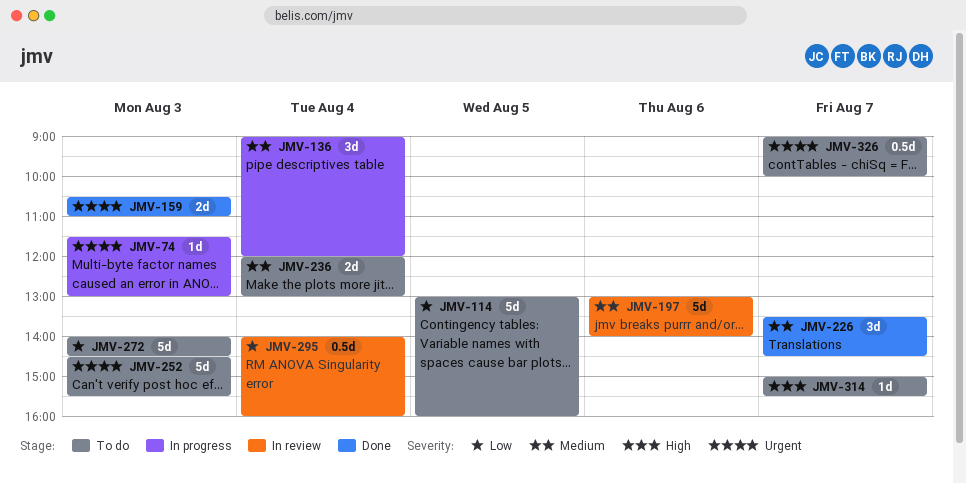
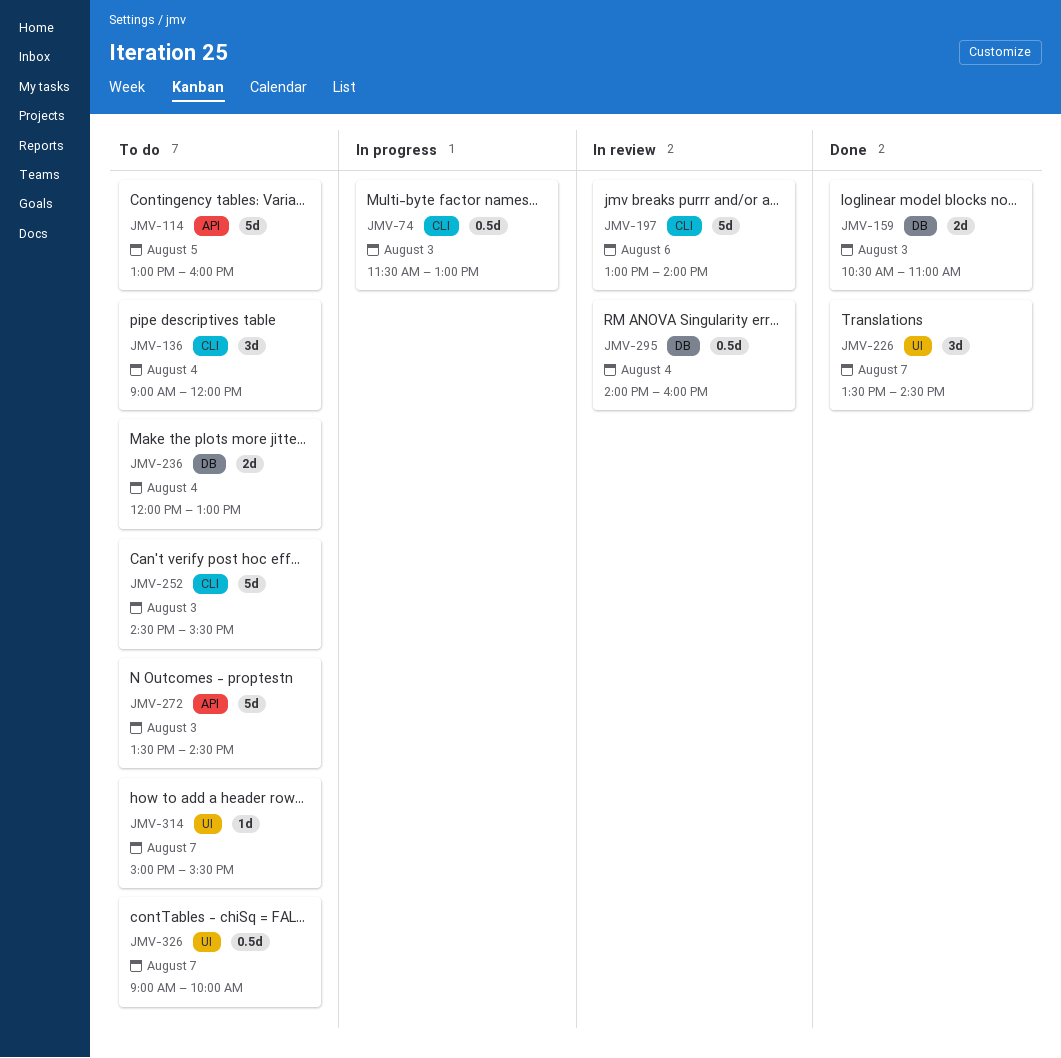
JMV-74, estimate: 1d -> 0.5d
JMV-136, status: In progress -> To do
JMV-272, begins: 14:00 -> 13:30

